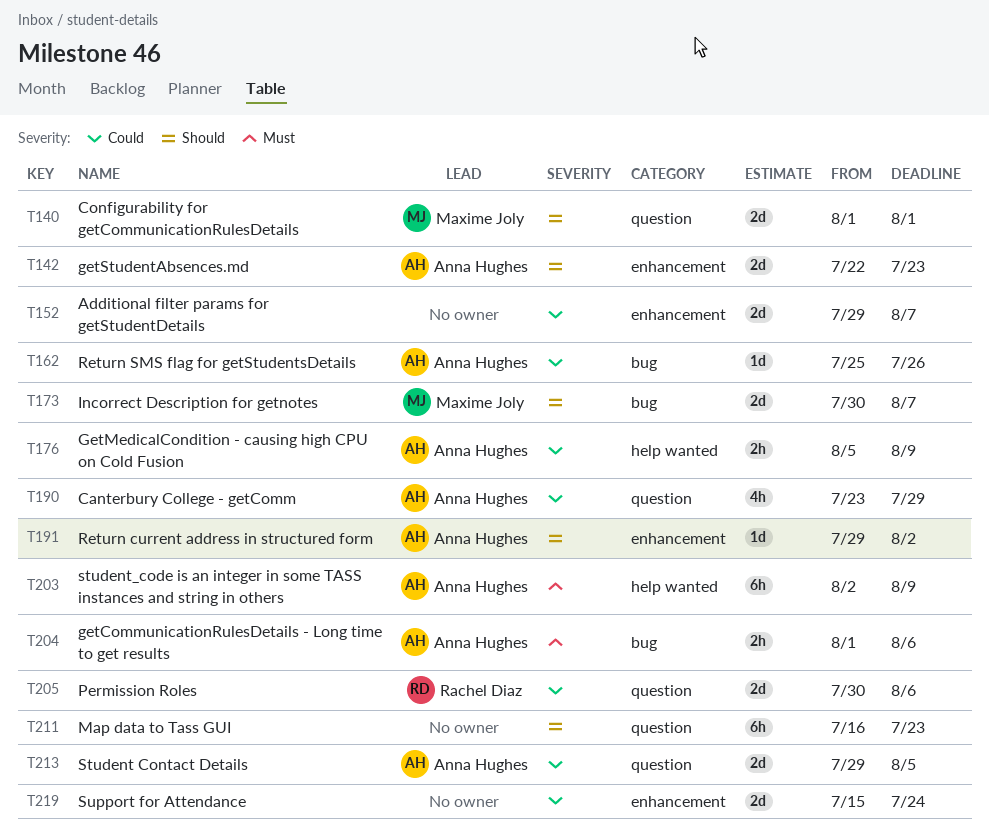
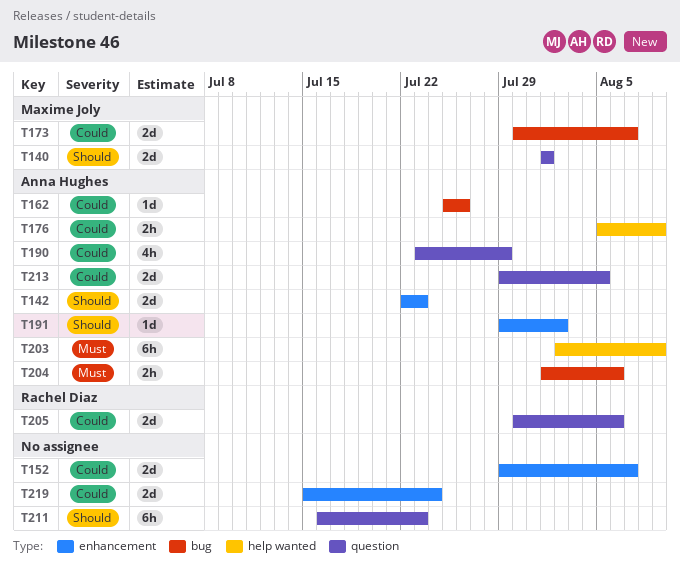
T173, priority: Should -> Could

